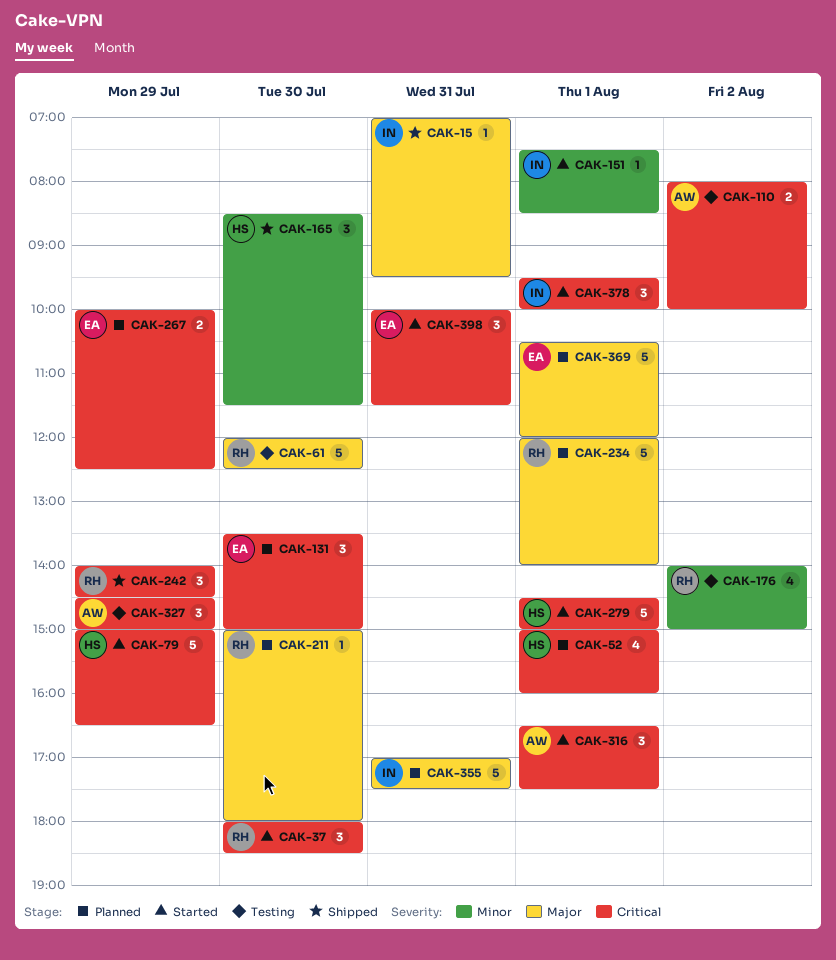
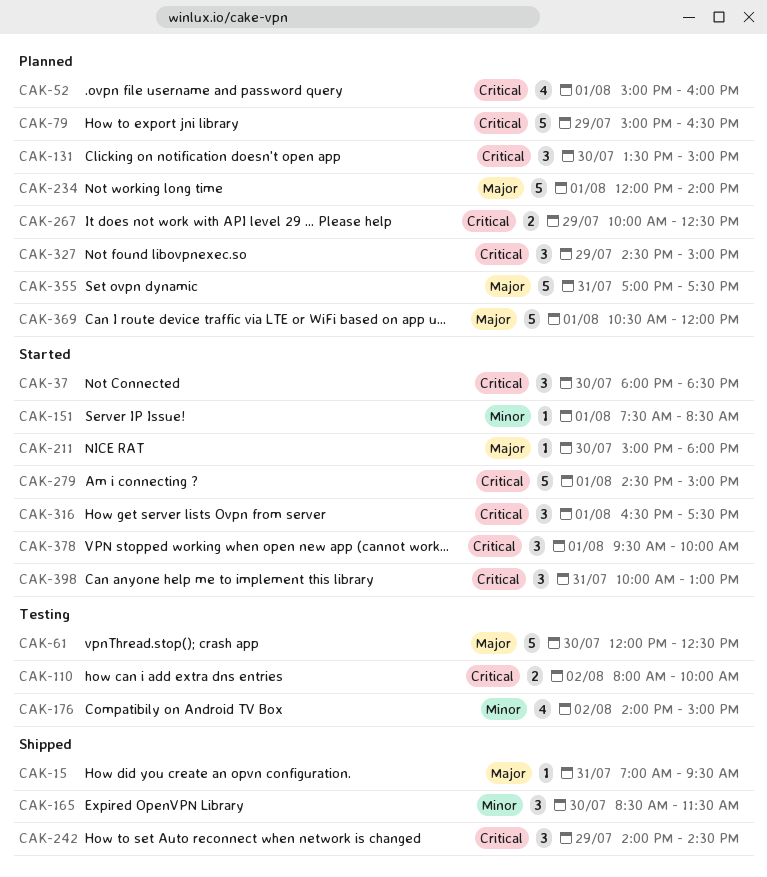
CAK-79, status: Started -> Planned
CAK-211, status: Planned -> Started
CAK-327, status: Testing -> Planned
CAK-398, ends: 11:30 -> 13:00

